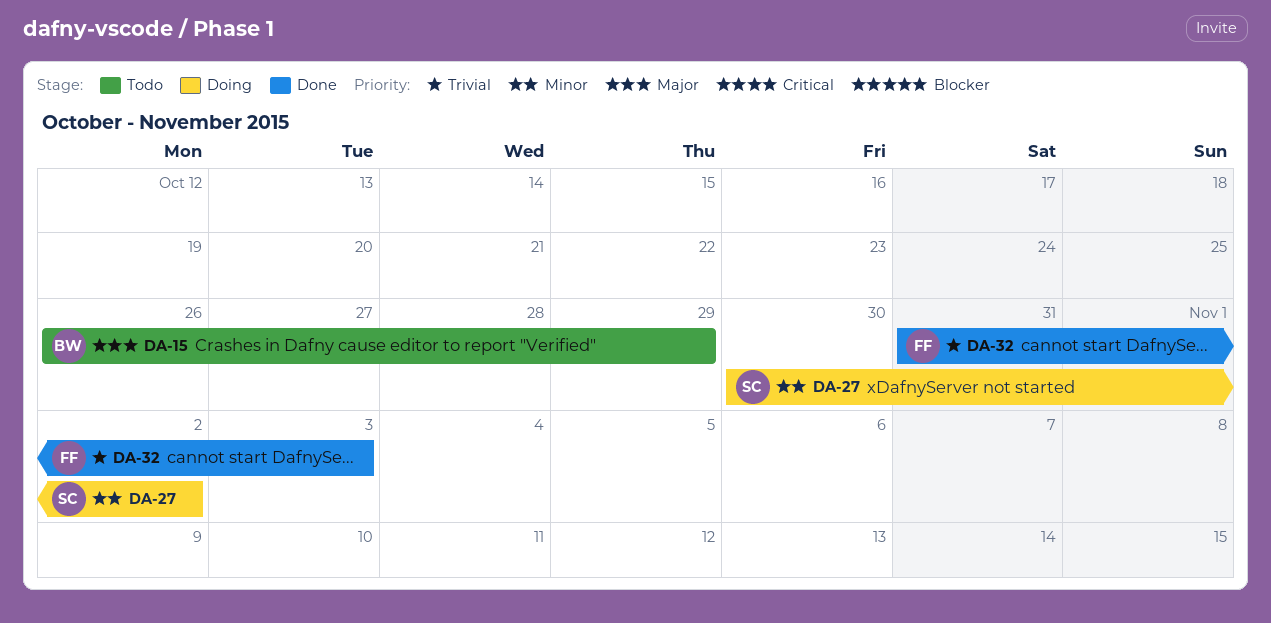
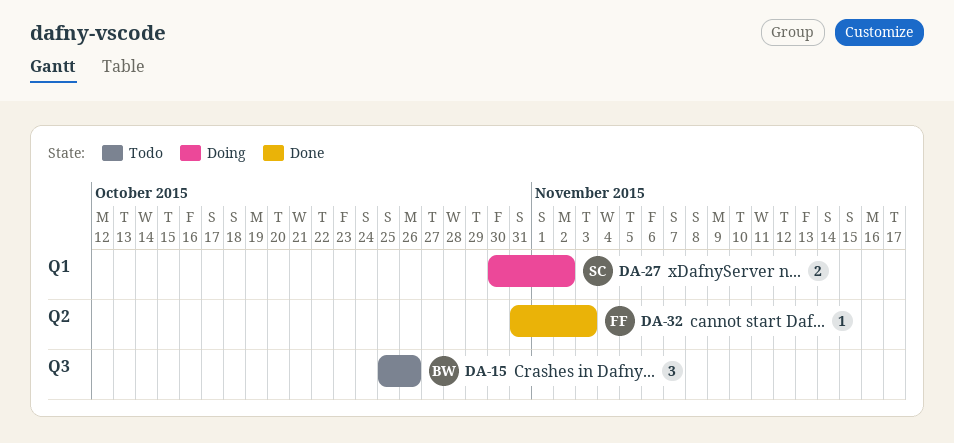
DA-15, start: Oct 26 -> Oct 25
DA-15, due: Oct 29 -> Oct 26

